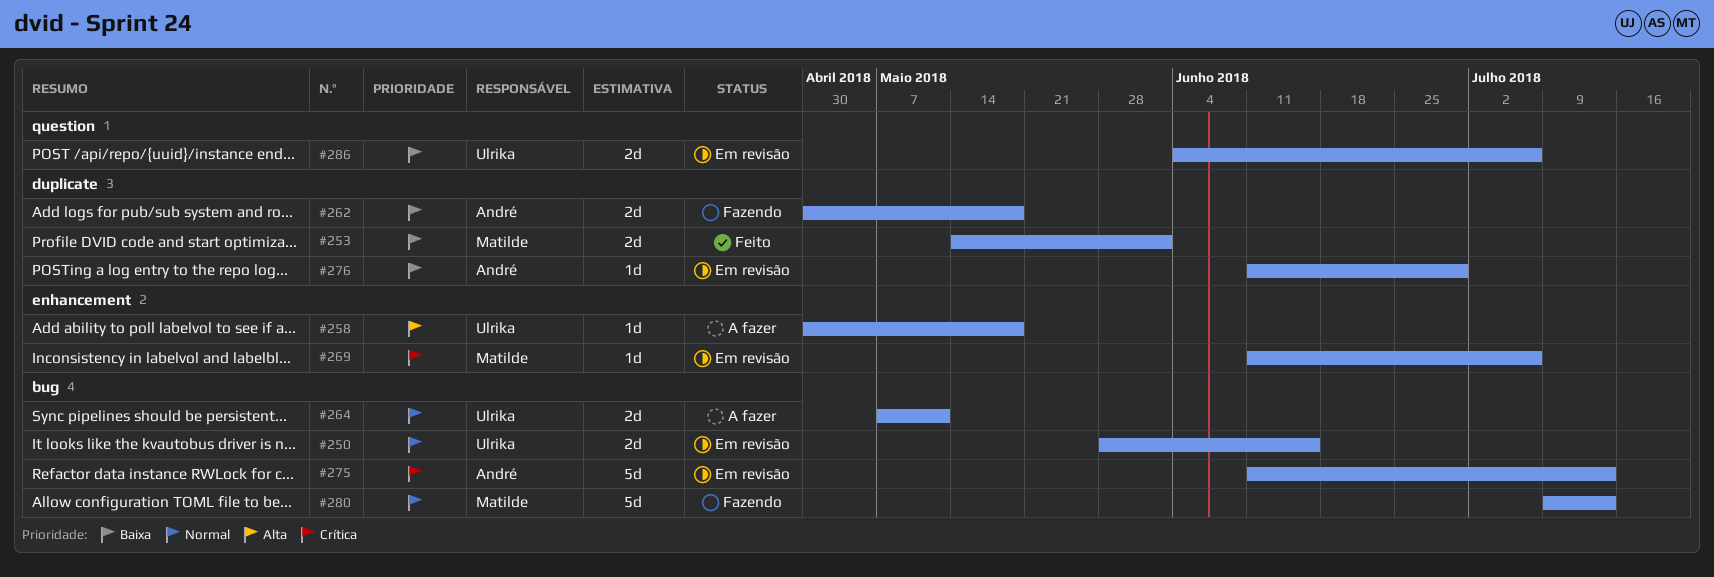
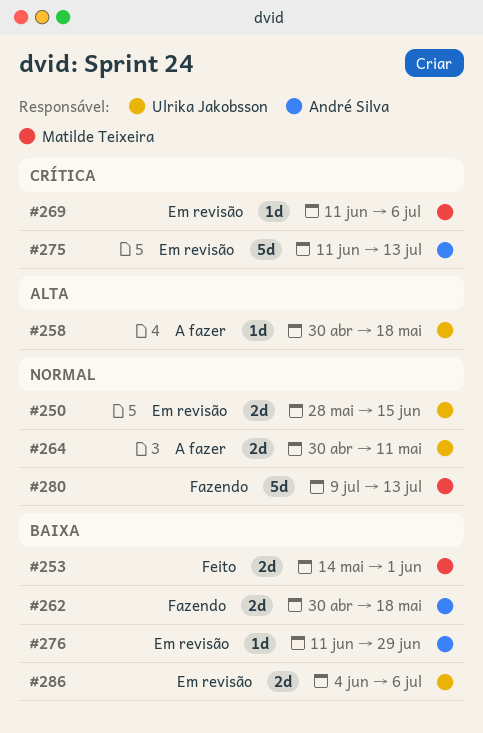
#264, start: May 7 -> Apr 30

